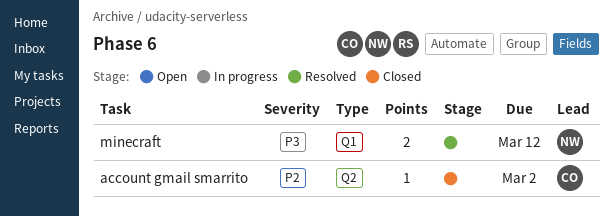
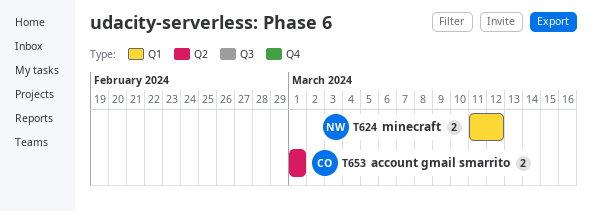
account gmail smarrito, estimate: 1 -> 2
account gmail smarrito, due: Mar 2 -> Mar 1

